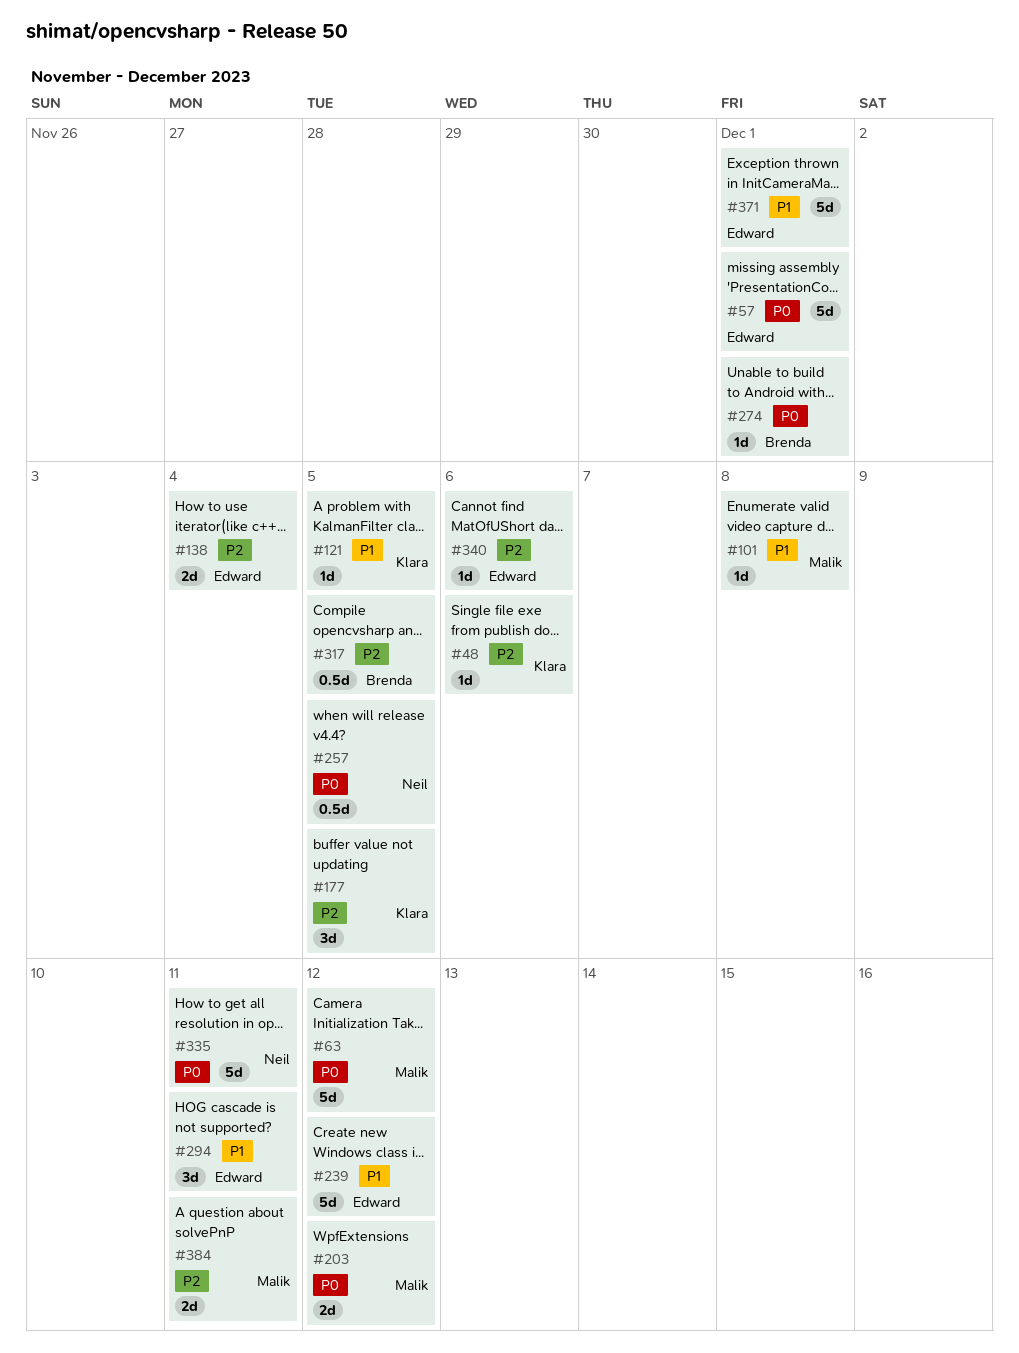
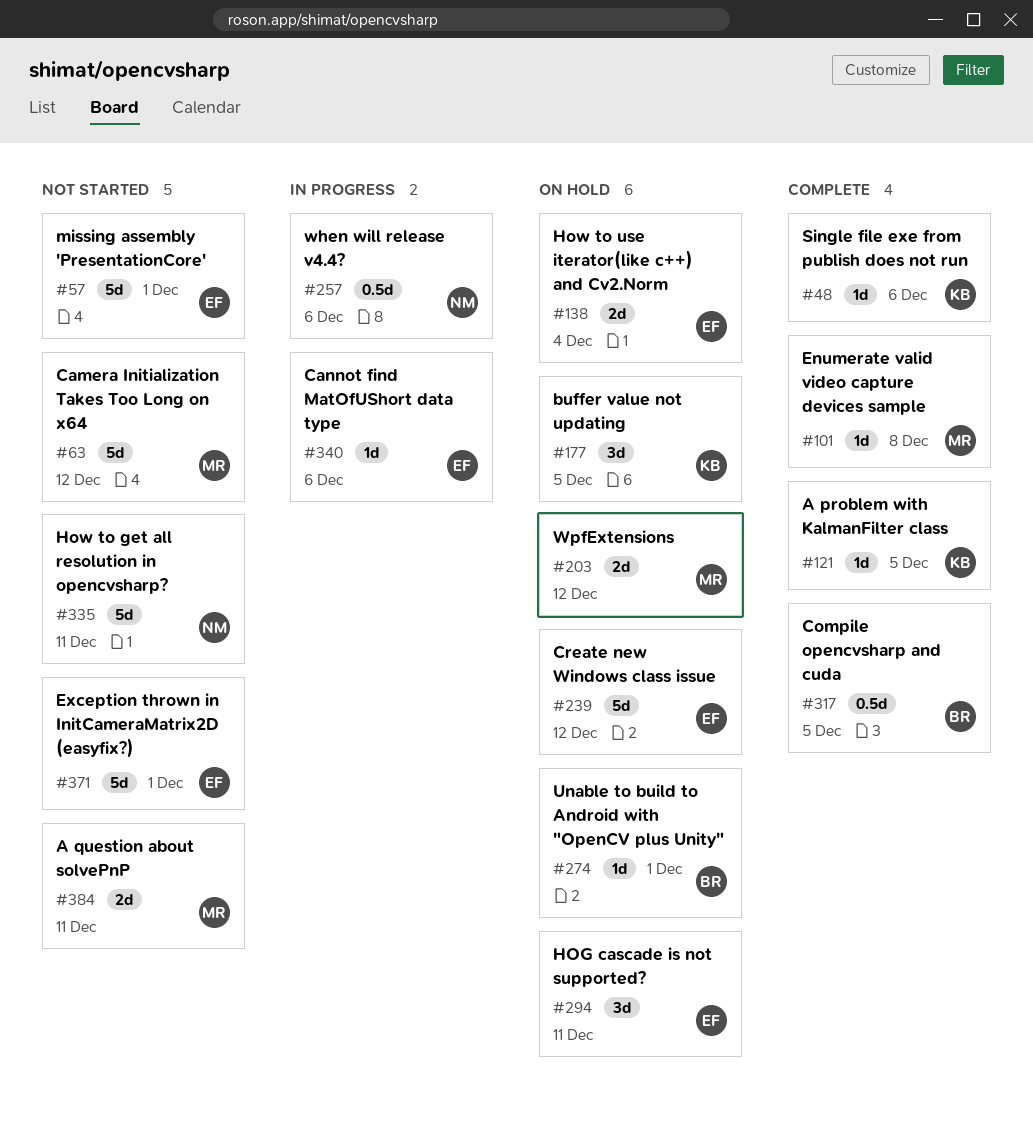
#257, due: Dec 5 -> Dec 6

